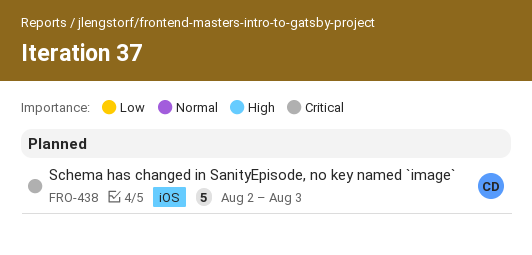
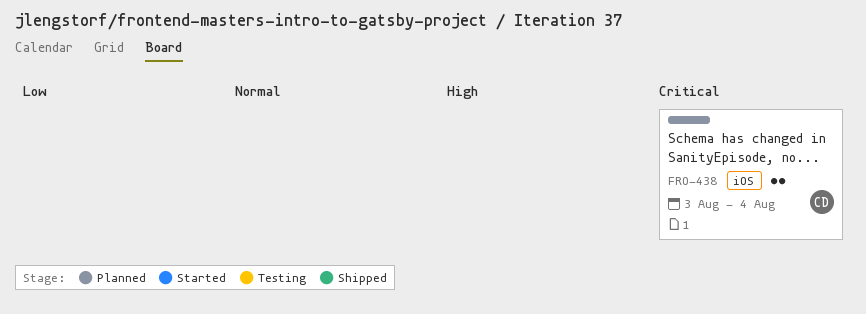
FRO-438, estimate: 5 -> 2
FRO-438, start: Aug 2 -> Aug 3
FRO-438, due: Aug 3 -> Aug 4

